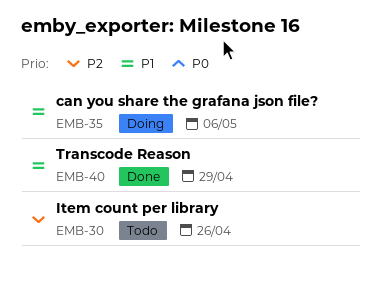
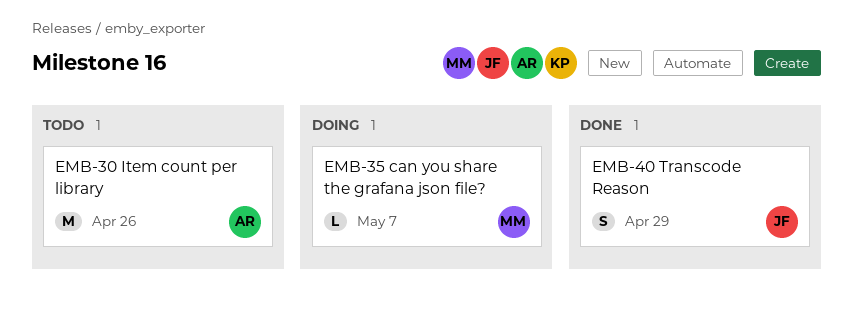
EMB-35, due: May 6 -> May 7

